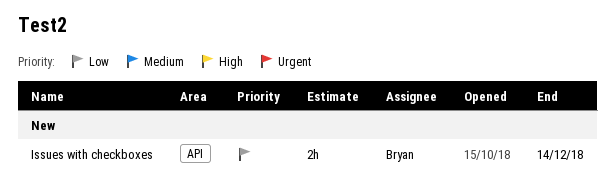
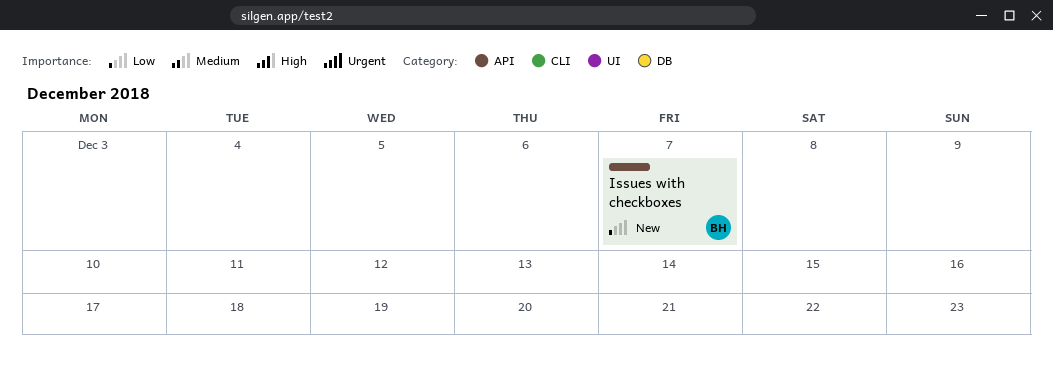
Issues with checkboxes, due: Dec 14 -> Dec 7

